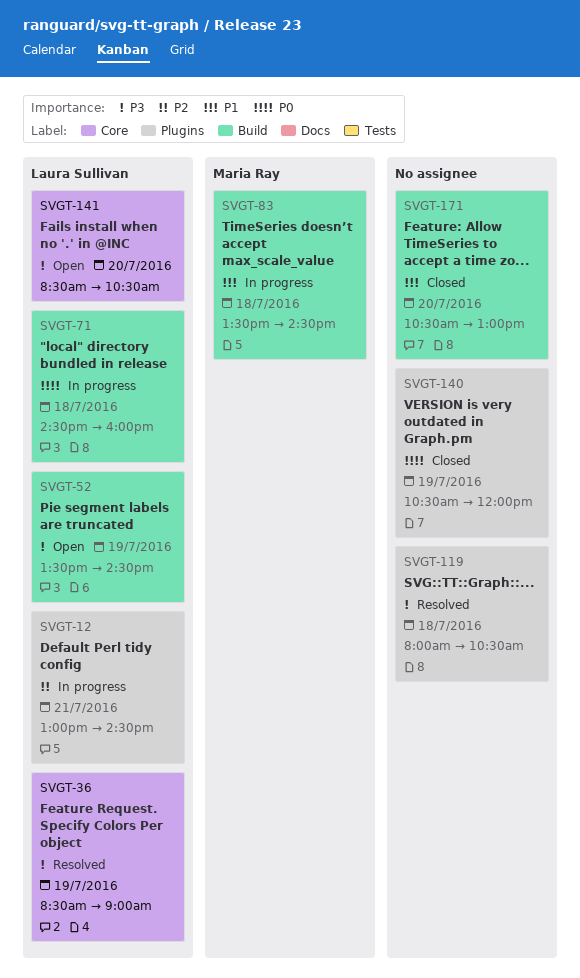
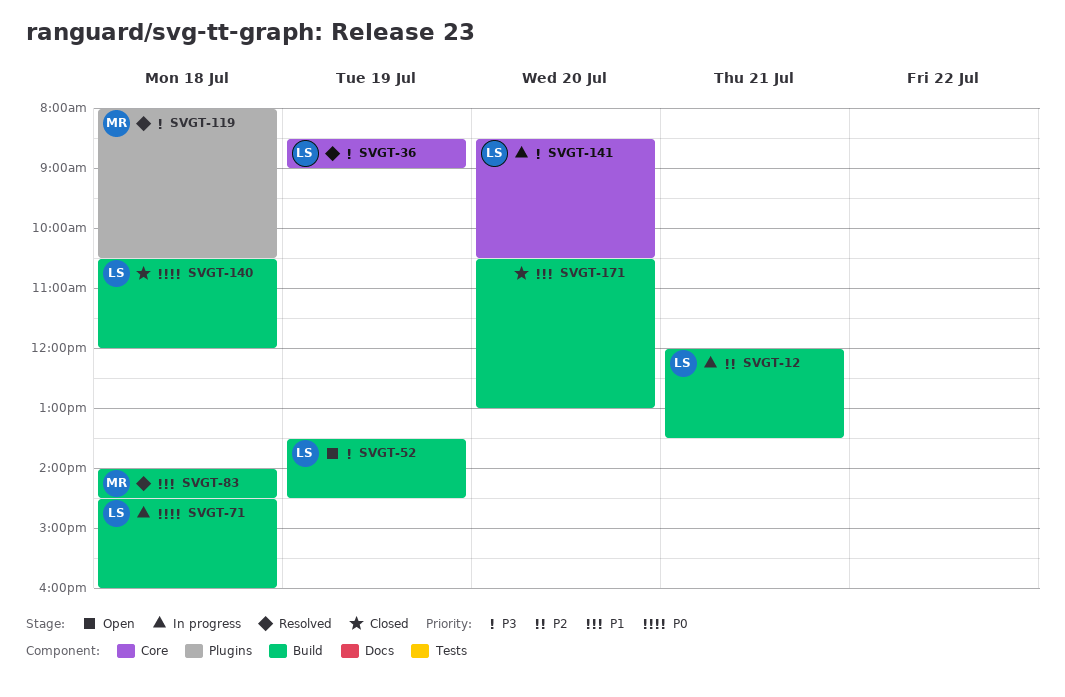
SVGT-12, label: Plugins -> Build
SVGT-12, begins: 13:00 -> 12:00
SVGT-12, ends: 14:30 -> 13:30
SVGT-83, status: In progress -> Resolved
SVGT-83, begins: 13:30 -> 14:00
SVGT-119, owner: none -> Maria Ray
SVGT-140, owner: none -> Laura Sullivan
SVGT-140, label: Plugins -> Build
SVGT-140, day: Jul 19 -> Jul 18
SVGT-141, status: Open -> In progress

